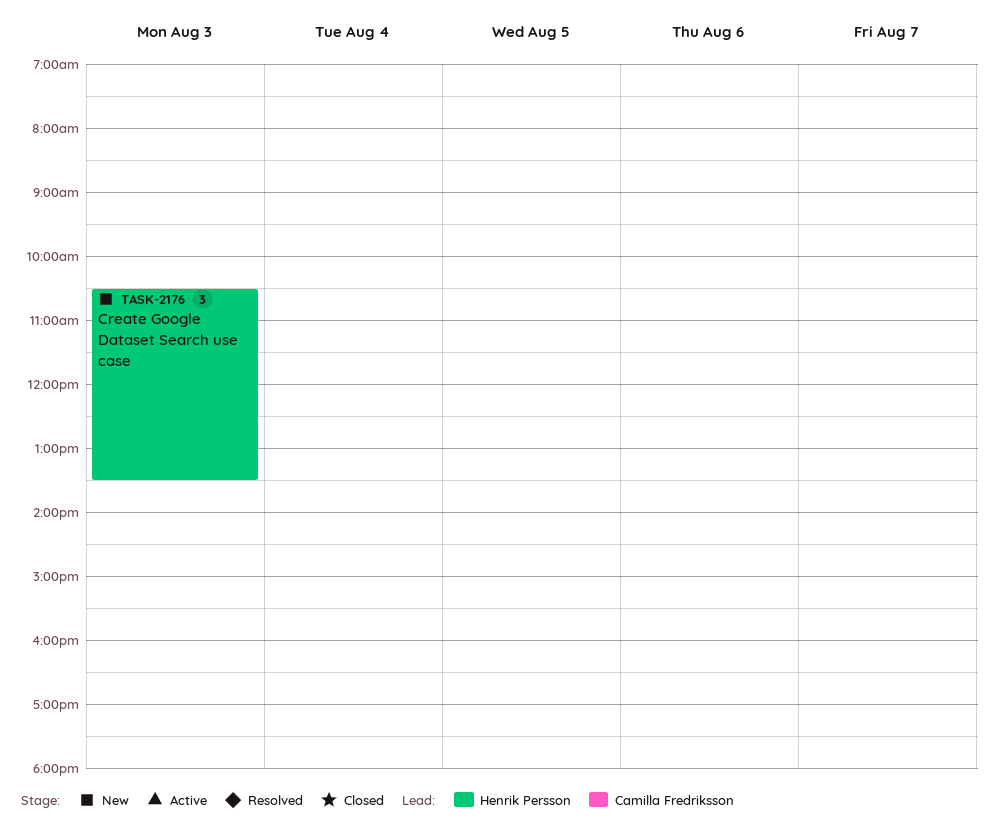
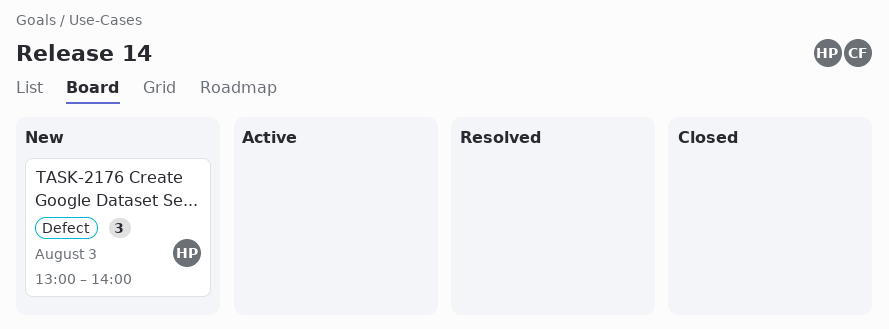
TASK-2176, begins: 10:30 -> 13:00
TASK-2176, ends: 13:30 -> 14:00

